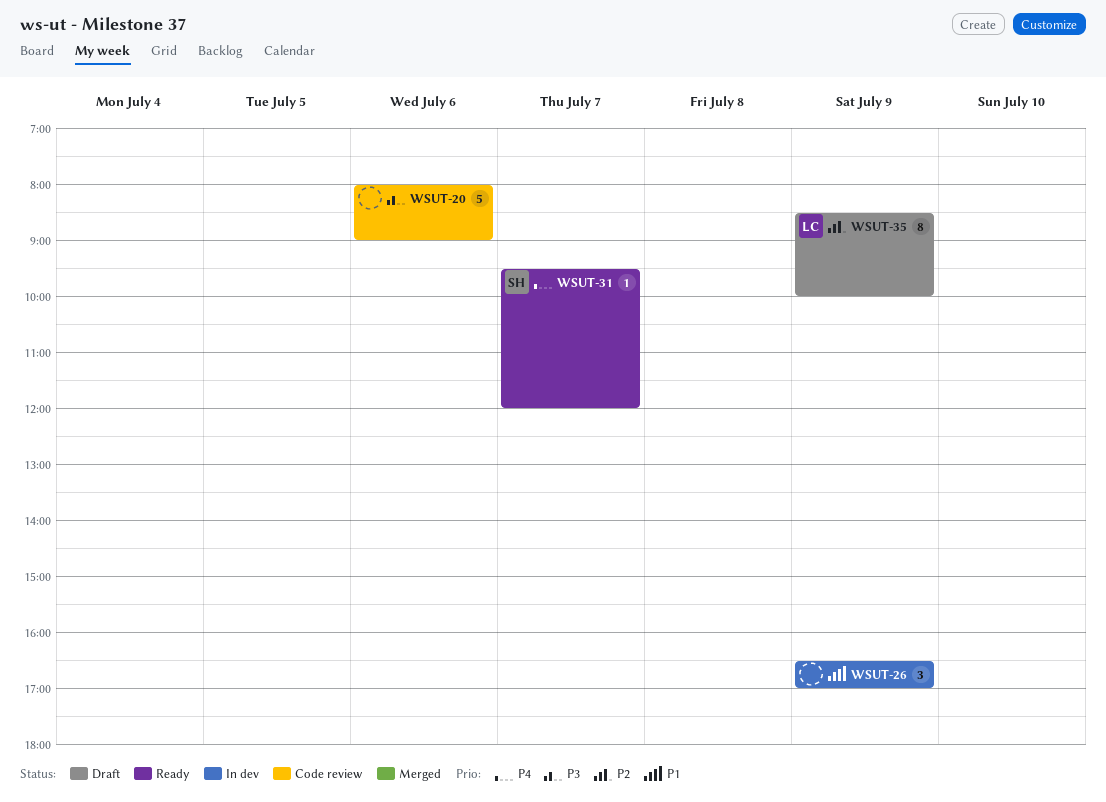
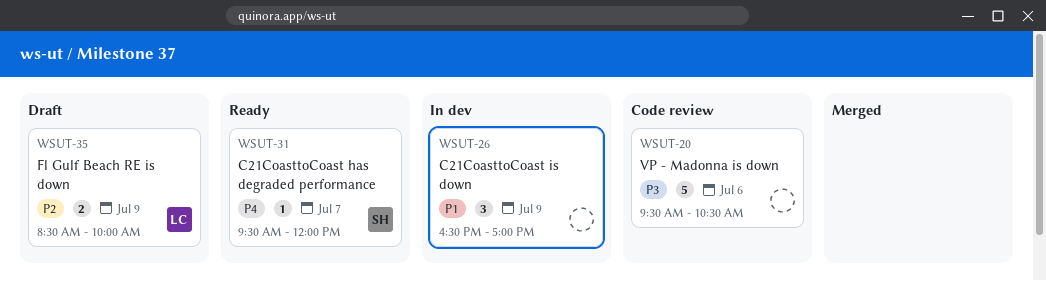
WSUT-20, begins: 08:00 -> 09:30
WSUT-20, ends: 09:00 -> 10:30
WSUT-35, estimate: 8 -> 2

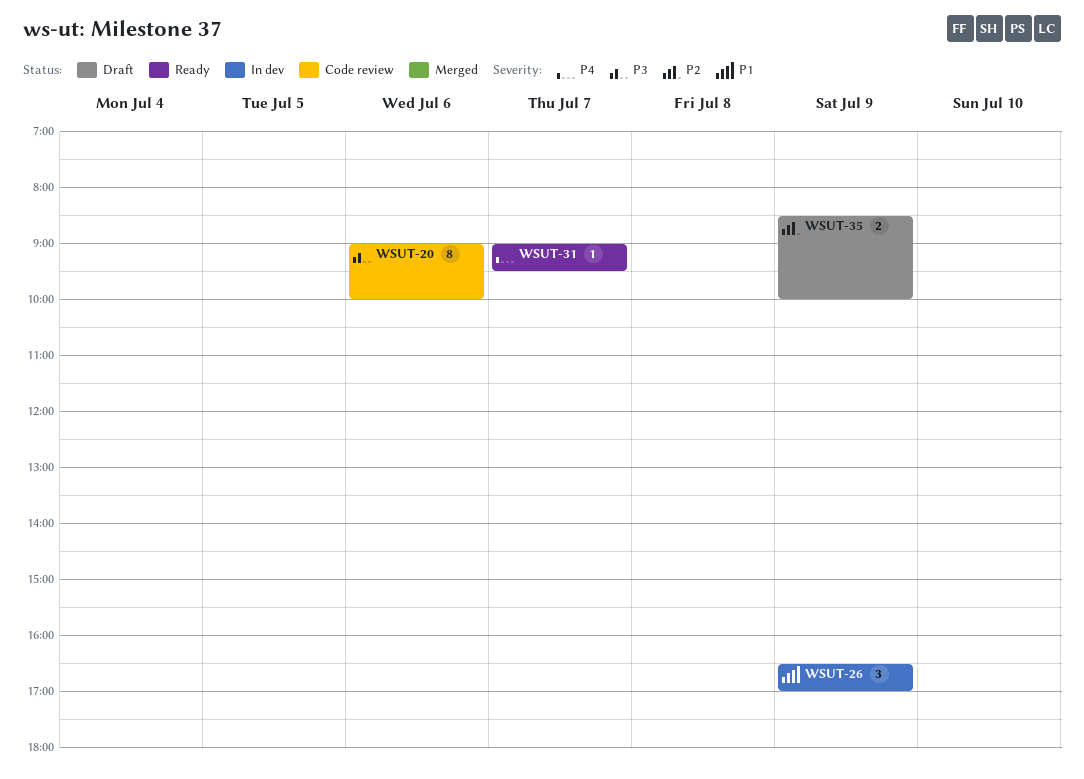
WSUT-20, estimate: 5 -> 8
WSUT-20, begins: 09:30 -> 09:00
WSUT-20, ends: 10:30 -> 10:00
WSUT-31, begins: 09:30 -> 09:00
WSUT-31, ends: 12:00 -> 09:30

